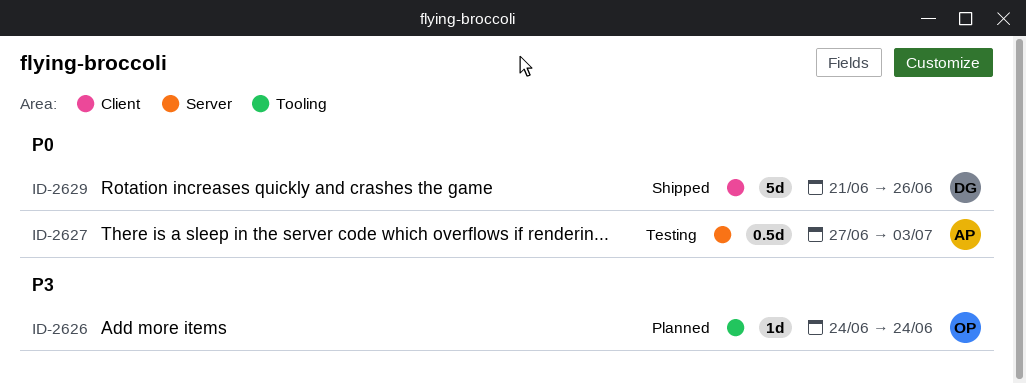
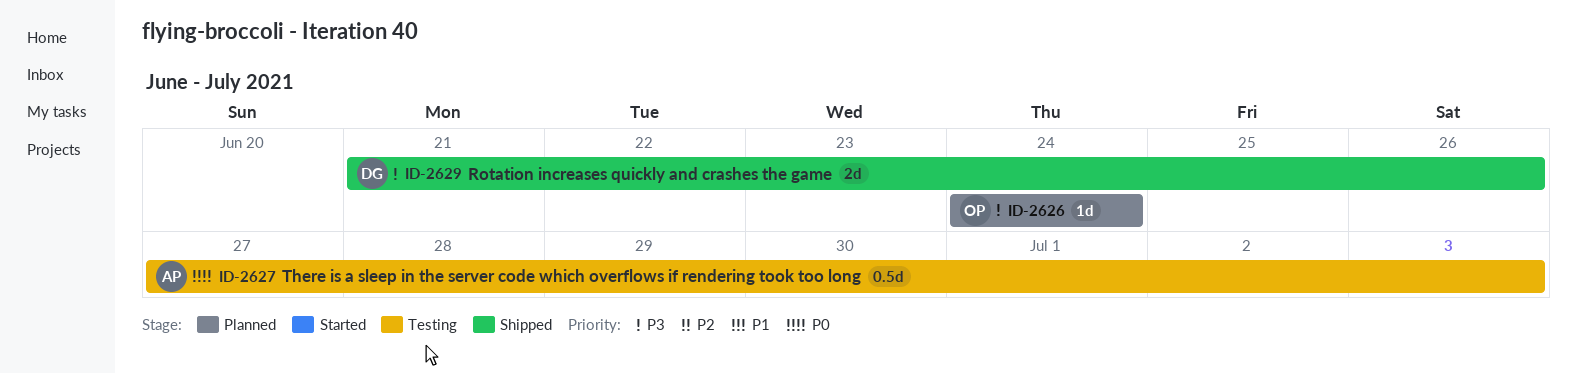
ID-2629, priority: P0 -> P3
ID-2629, estimate: 5d -> 2d

